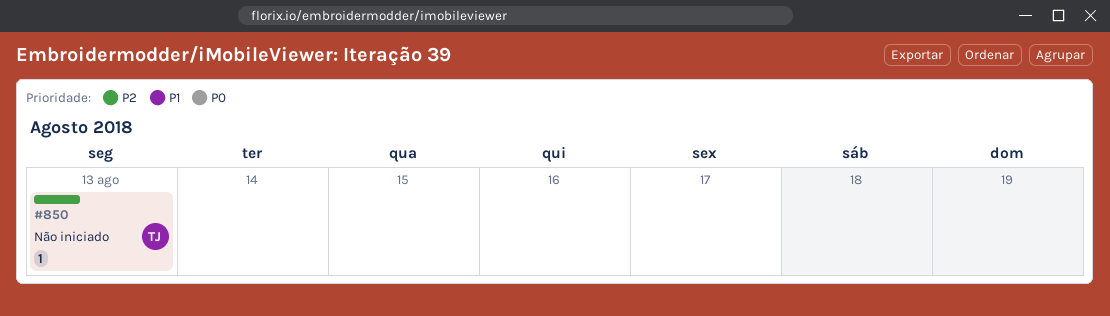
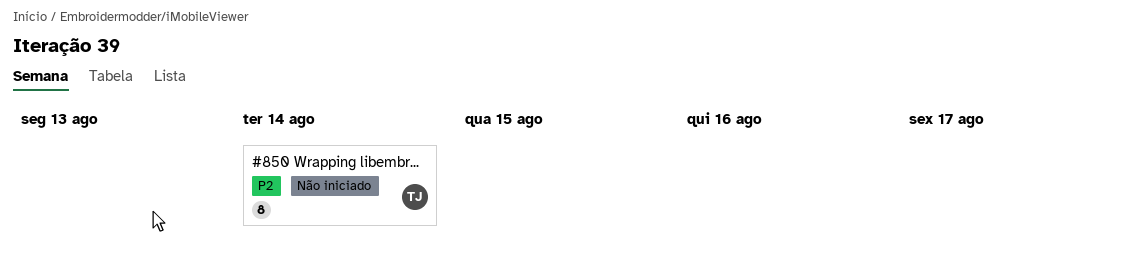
#850, estimate: 1 -> 8
#850, due: Aug 13 -> Aug 14

